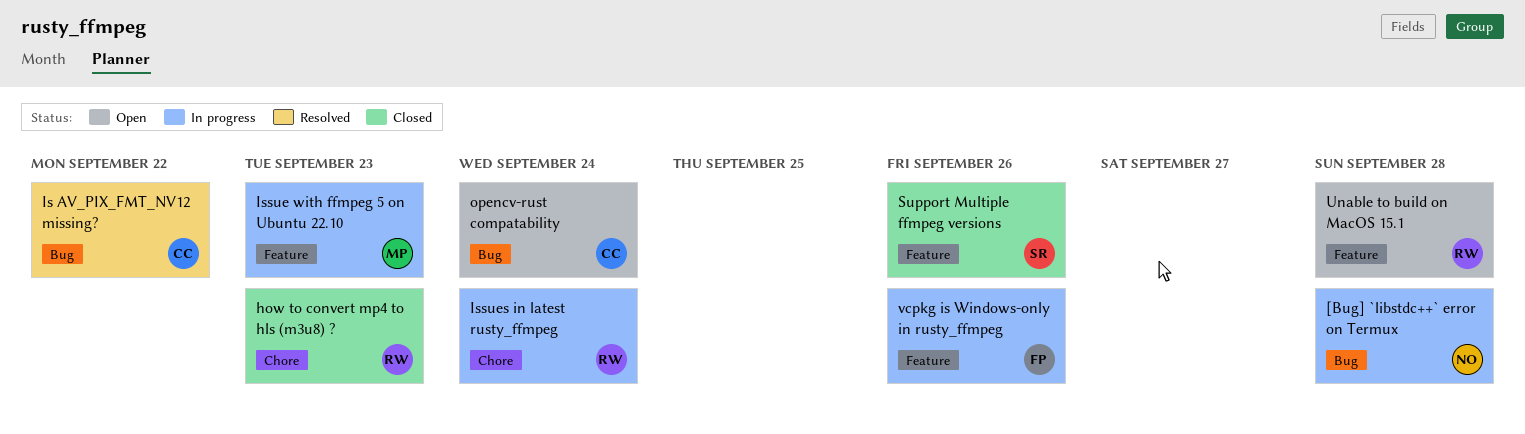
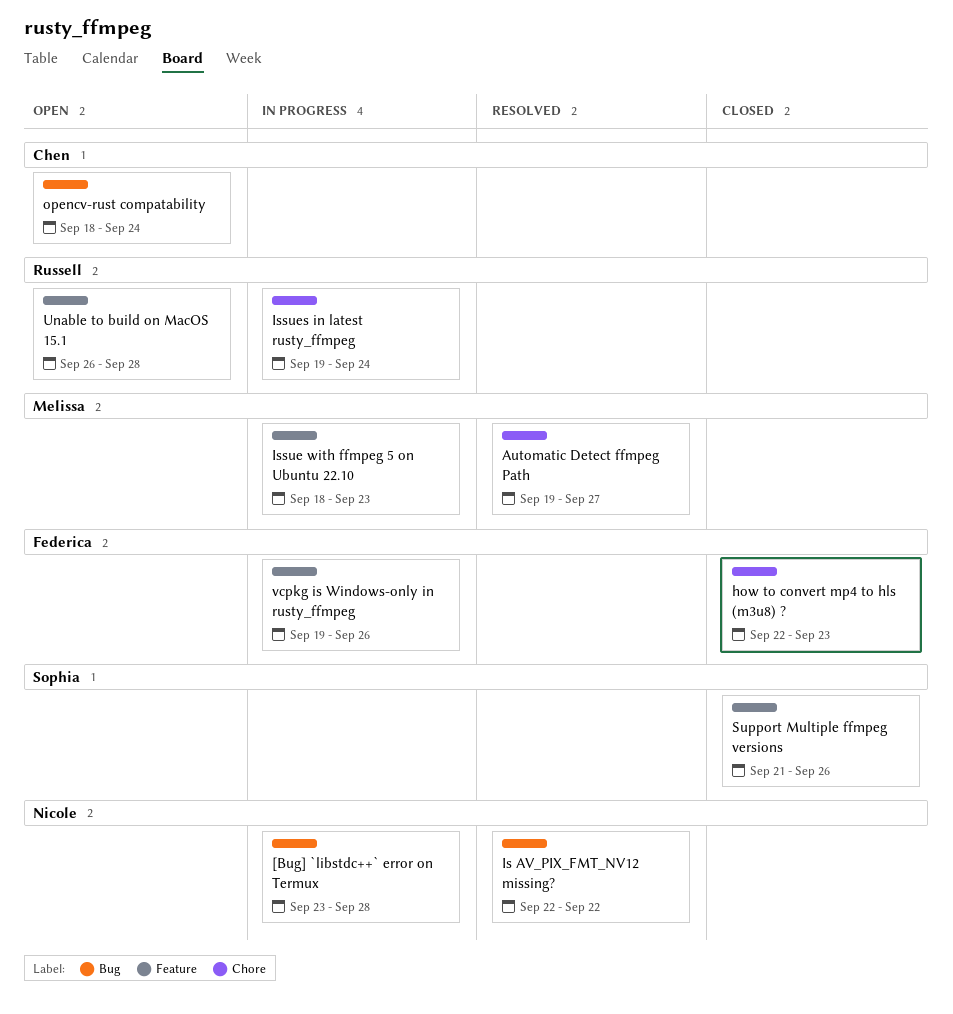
Automatic Detect ffmpeg Path: none -> present
how to convert mp4 to hls (m3u8) ?, owner: Russell -> Federica
Is AV_PIX_FMT_NV12 missing?, owner: Chen -> Nicole

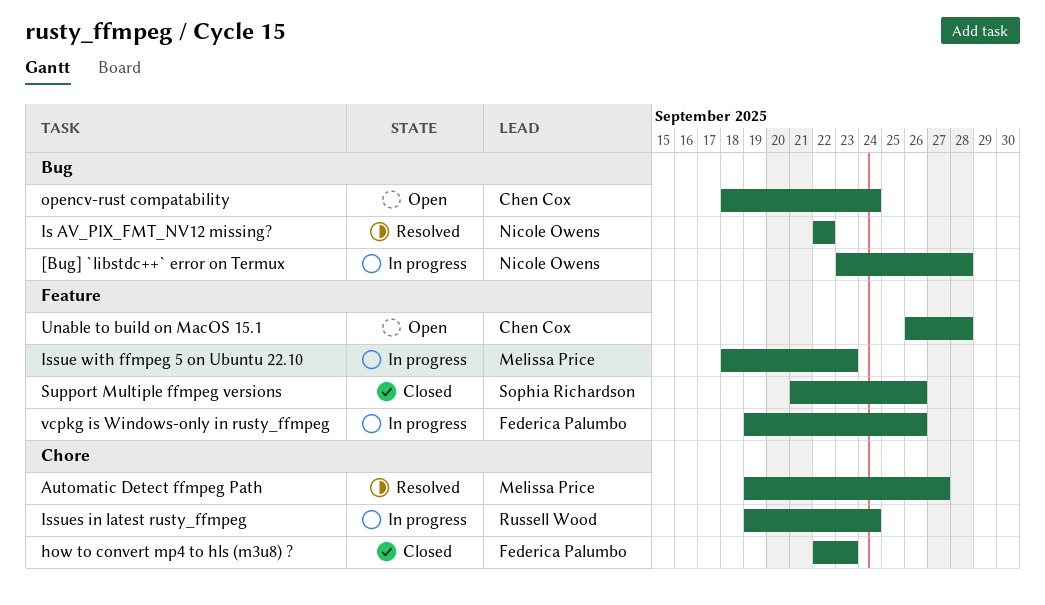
Unable to build on MacOS 15.1, owner: Russell Wood -> Chen Cox

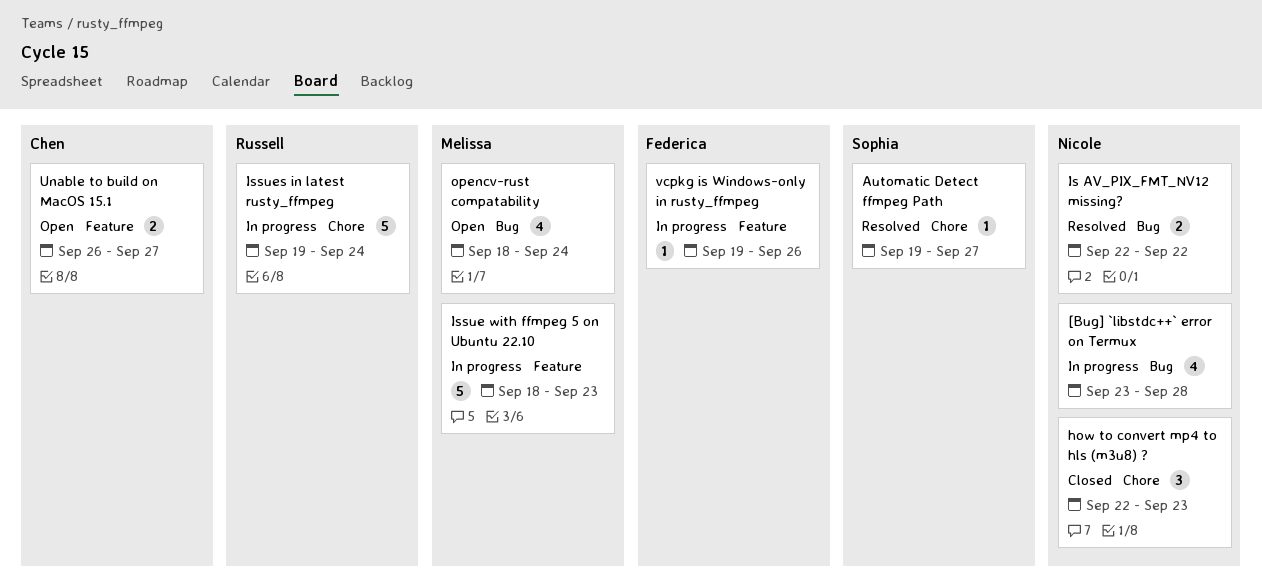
Automatic Detect ffmpeg Path, owner: Melissa Price -> Sophia Richardson
how to convert mp4 to hls (m3u8) ?, owner: Federica Palumbo -> Nicole Owens
opencv-rust compatability, owner: Chen Cox -> Melissa Price
Support Multiple ffmpeg versions: present -> none
Unable to build on MacOS 15.1, due: Sep 28 -> Sep 27

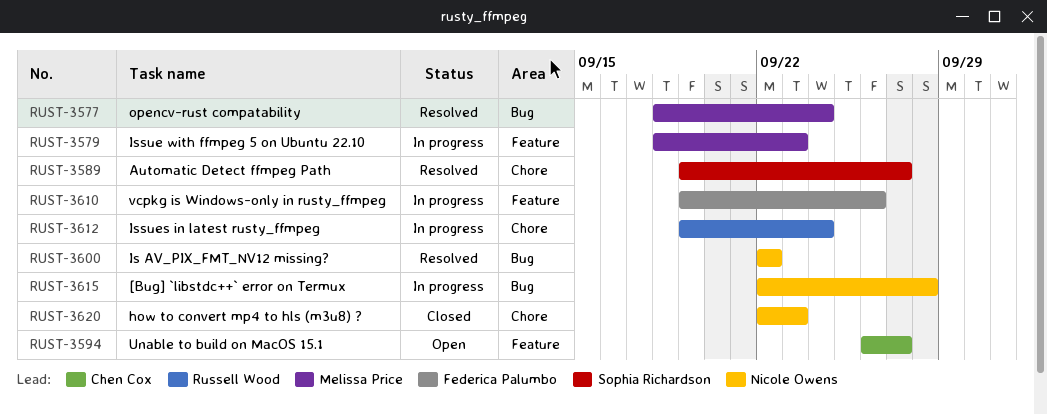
[Bug] `libstdc++` error on Termux, start: Sep 23 -> Sep 22
opencv-rust compatability, status: Open -> Resolved

